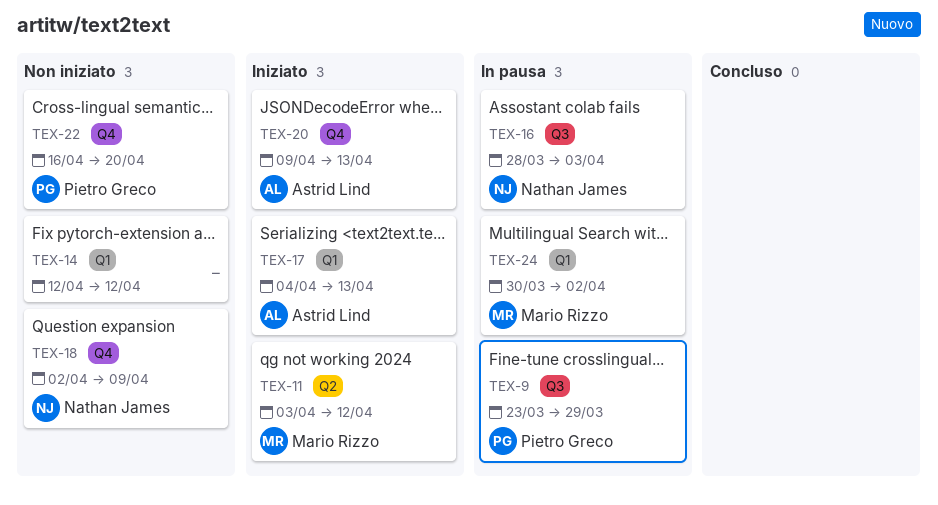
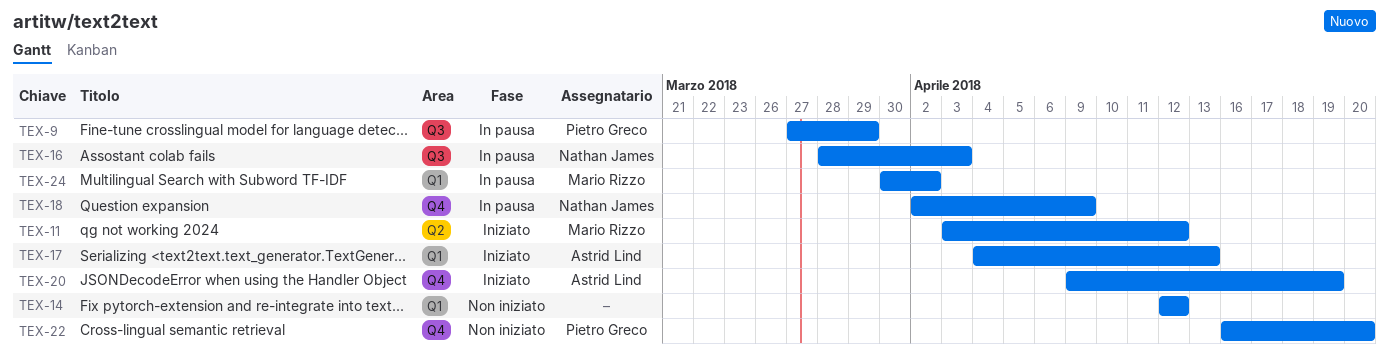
TEX-9, start: Mar 23 -> Mar 27
TEX-18, status: Non iniziato -> In pausa
TEX-20, due: Apr 13 -> Apr 19

